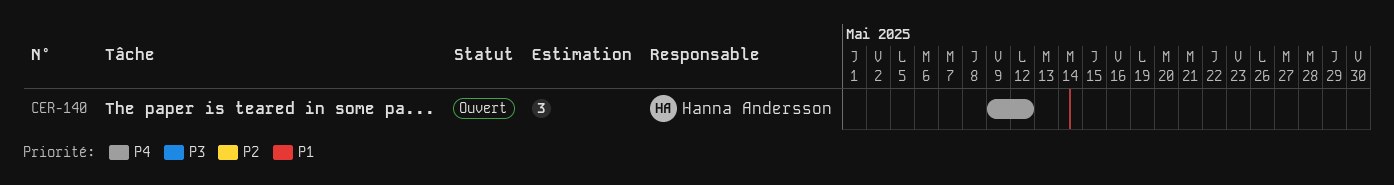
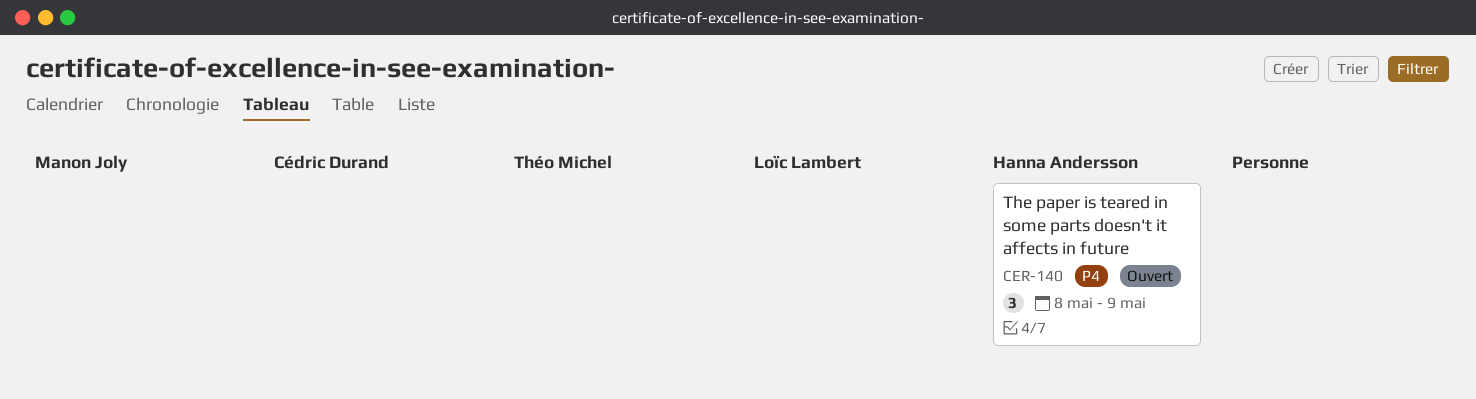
CER-140, start: May 9 -> May 8
CER-140, due: May 12 -> May 9

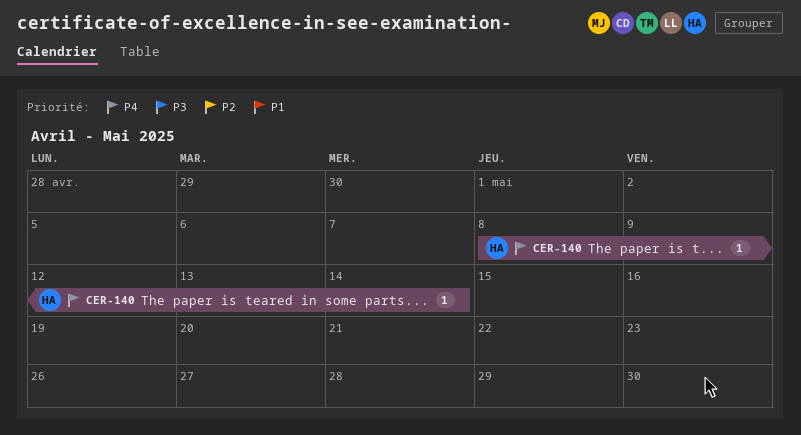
CER-140, estimate: 3 -> 1
CER-140, due: May 9 -> May 14

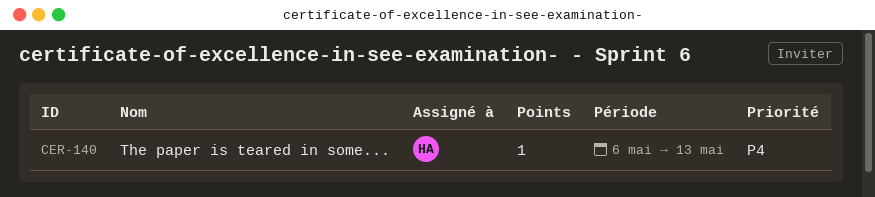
CER-140, start: May 8 -> May 6
CER-140, due: May 14 -> May 13

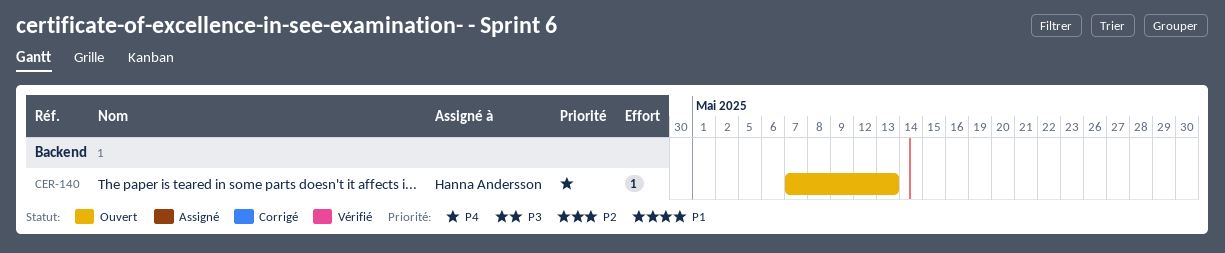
CER-140, start: May 6 -> May 7

